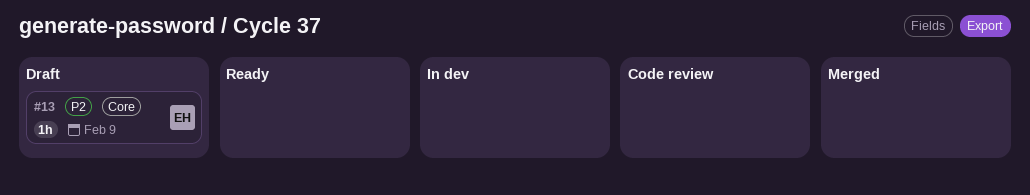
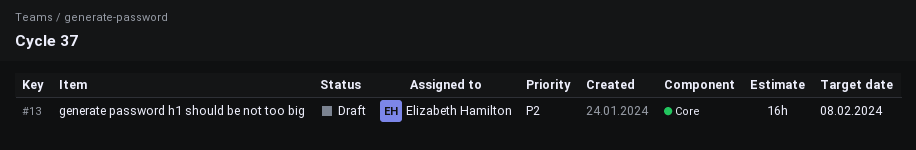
#13, estimate: 1h -> 16h
#13, due: Feb 9 -> Feb 8

